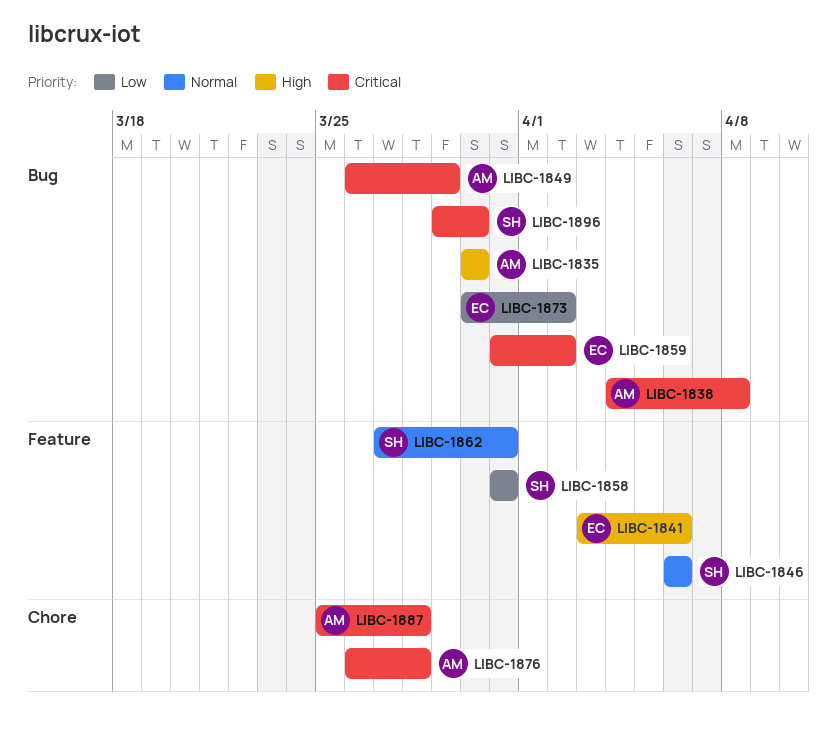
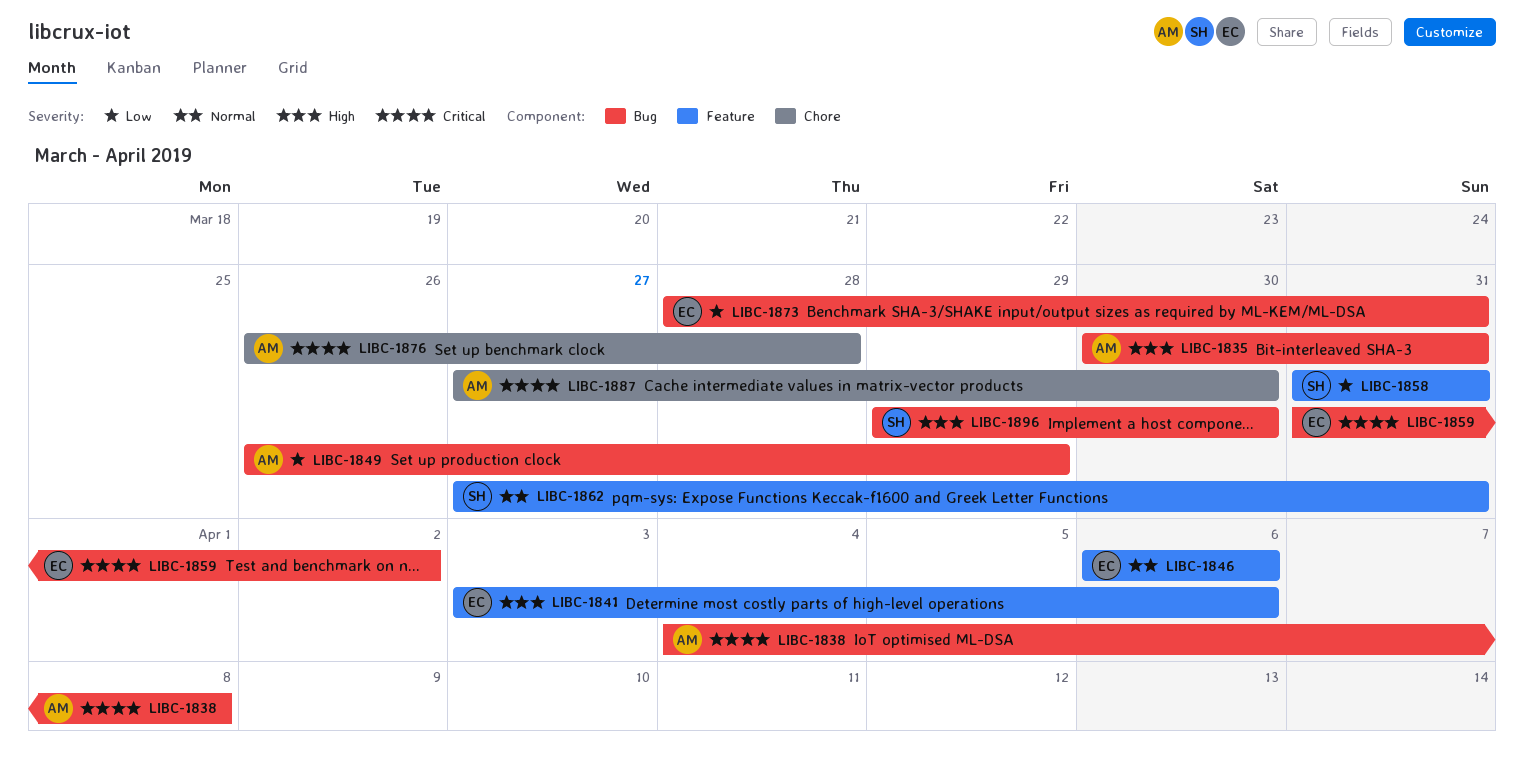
LIBC-1835, due: Mar 30 -> Mar 31
LIBC-1846, owner: SH -> EC
LIBC-1849, priority: Critical -> Low
LIBC-1873, start: Mar 30 -> Mar 28
LIBC-1873, due: Apr 2 -> Mar 31
LIBC-1887, start: Mar 25 -> Mar 27
LIBC-1887, due: Mar 28 -> Mar 30
LIBC-1896, priority: Critical -> High

